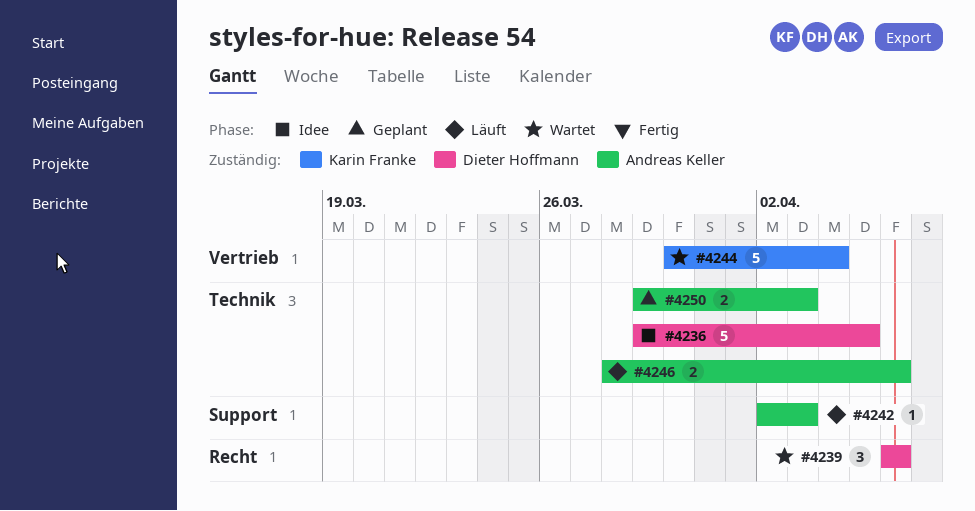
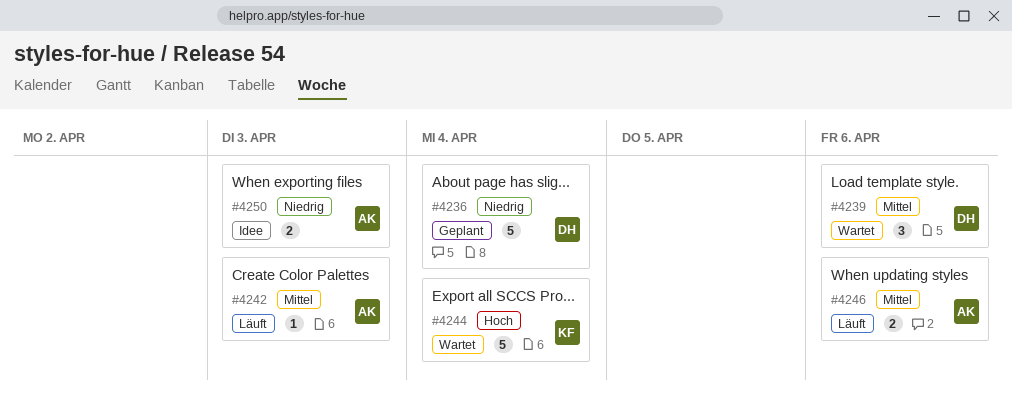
#4236, status: Idee -> Geplant
#4236, due: Apr 5 -> Apr 4
#4250, status: Geplant -> Idee

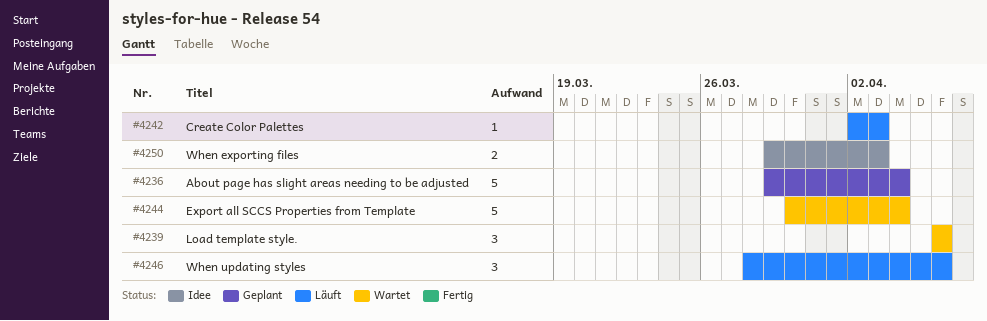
#4246, estimate: 2 -> 3

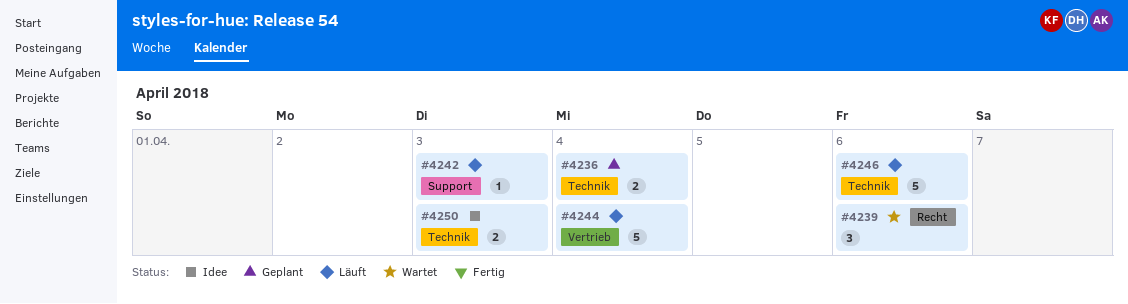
#4236, estimate: 5 -> 2
#4244, status: Wartet -> Läuft
#4246, estimate: 3 -> 5

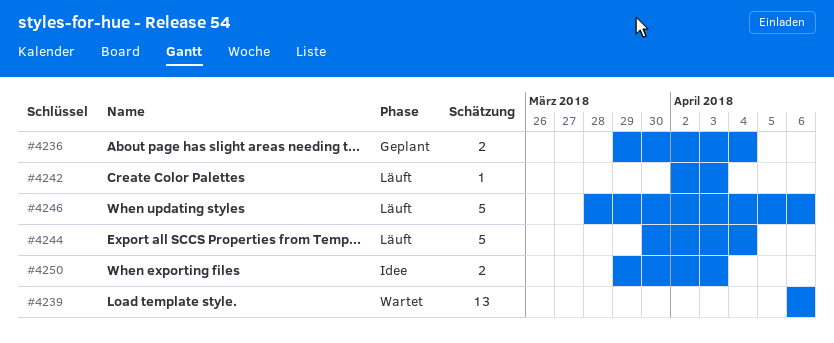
#4239, estimate: 3 -> 13

